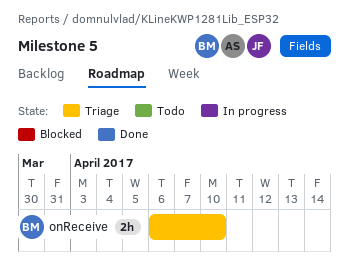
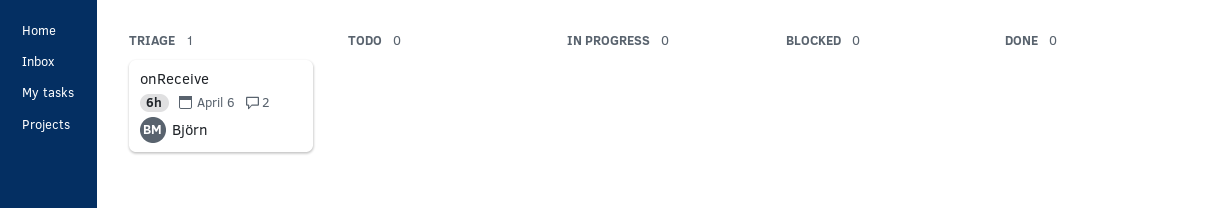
onReceive, estimate: 2h -> 6h
onReceive, due: Apr 10 -> Apr 6

